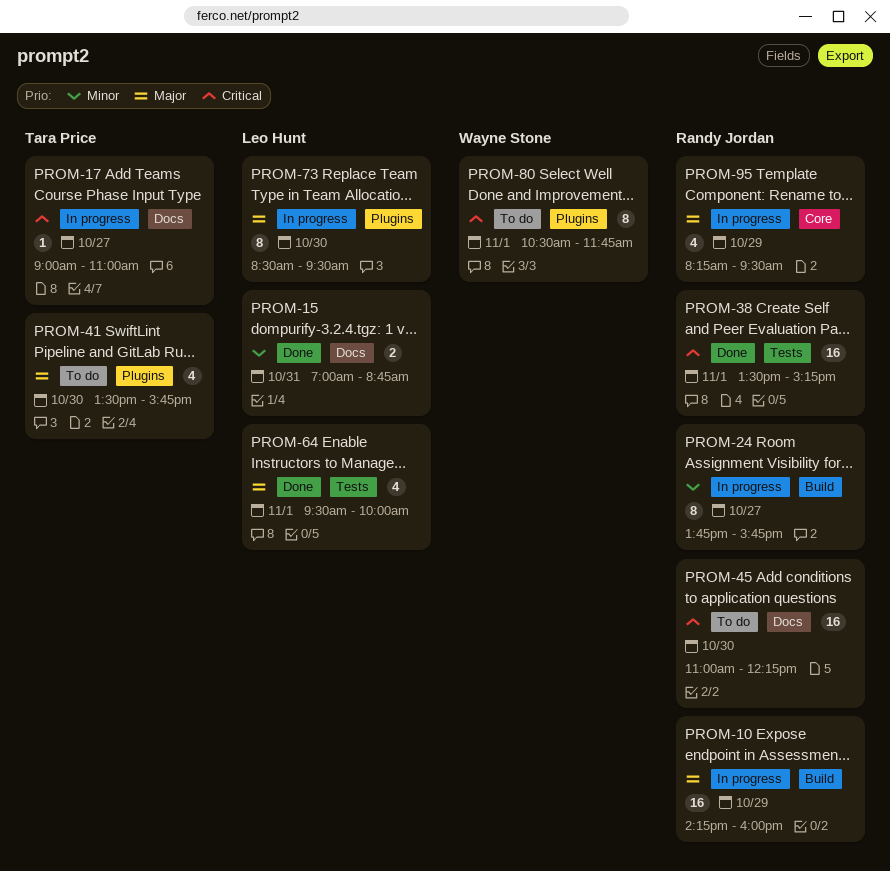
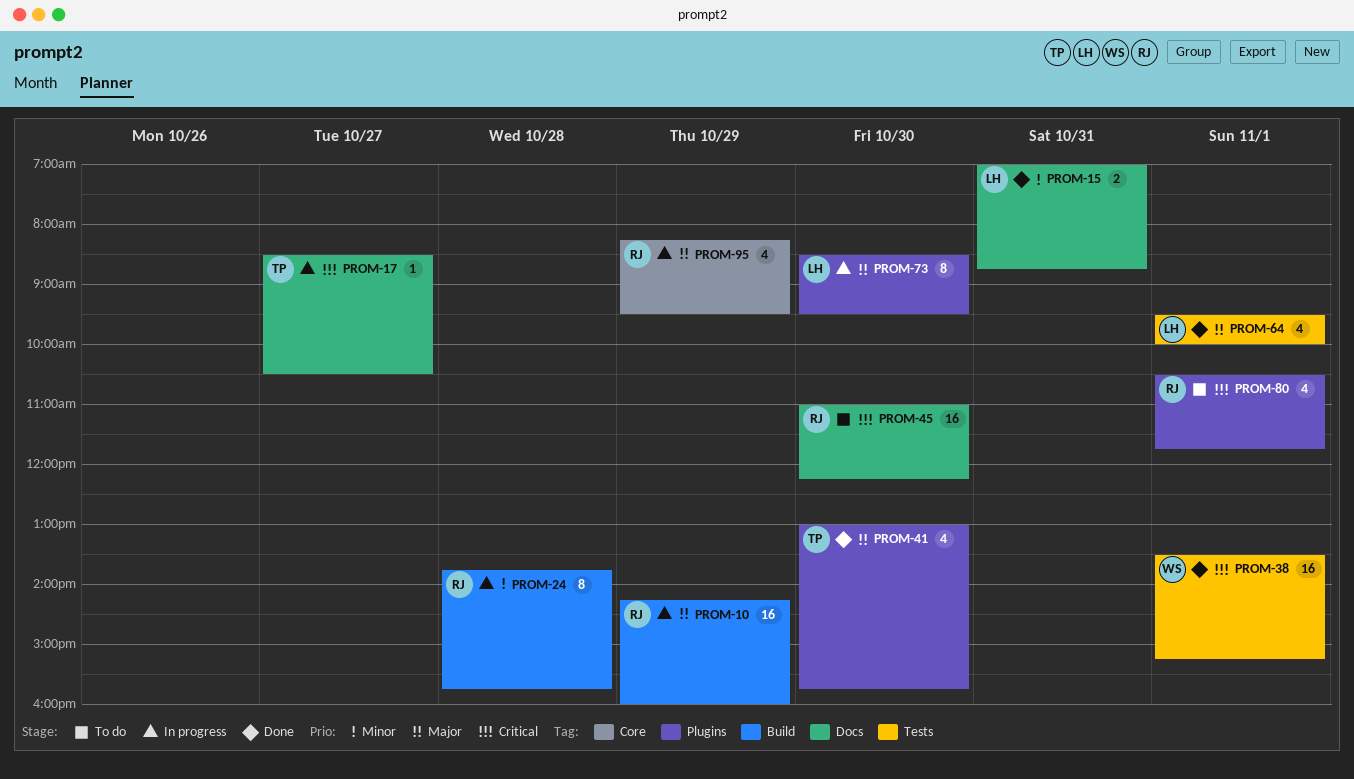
PROM-17, begins: 09:00 -> 08:30
PROM-17, ends: 11:00 -> 10:30
PROM-24, day: Oct 27 -> Oct 28
PROM-38, owner: Randy Jordan -> Wayne Stone
PROM-41, status: To do -> Done
PROM-41, begins: 13:30 -> 13:00
PROM-80, owner: Wayne Stone -> Randy Jordan
PROM-80, estimate: 8 -> 4

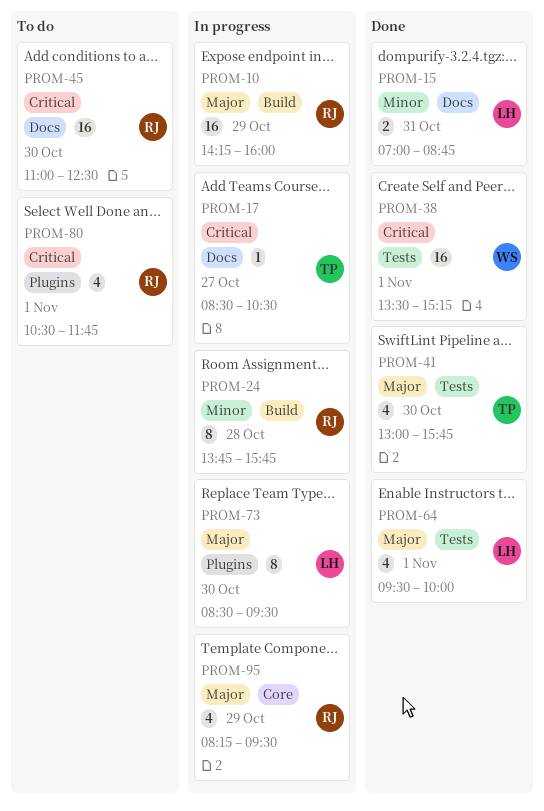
PROM-41, label: Plugins -> Tests
PROM-45, ends: 12:15 -> 12:30

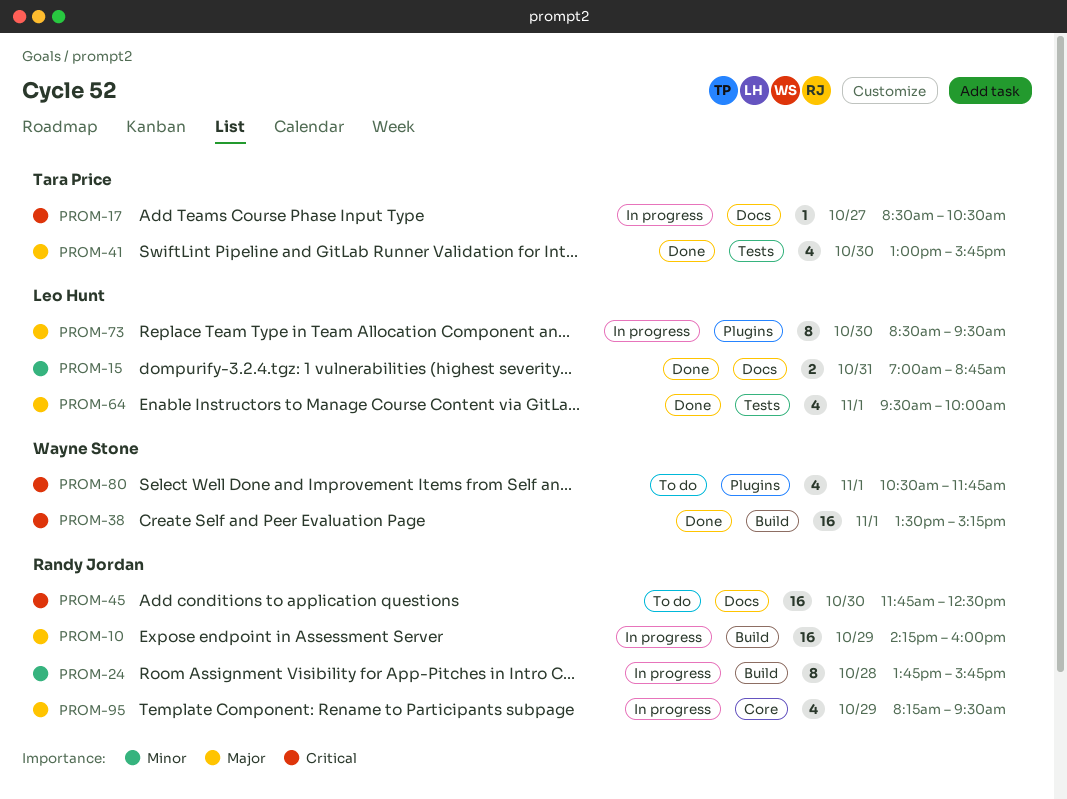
PROM-38, label: Tests -> Build
PROM-45, begins: 11:00 -> 11:45
PROM-80, owner: Randy Jordan -> Wayne Stone

